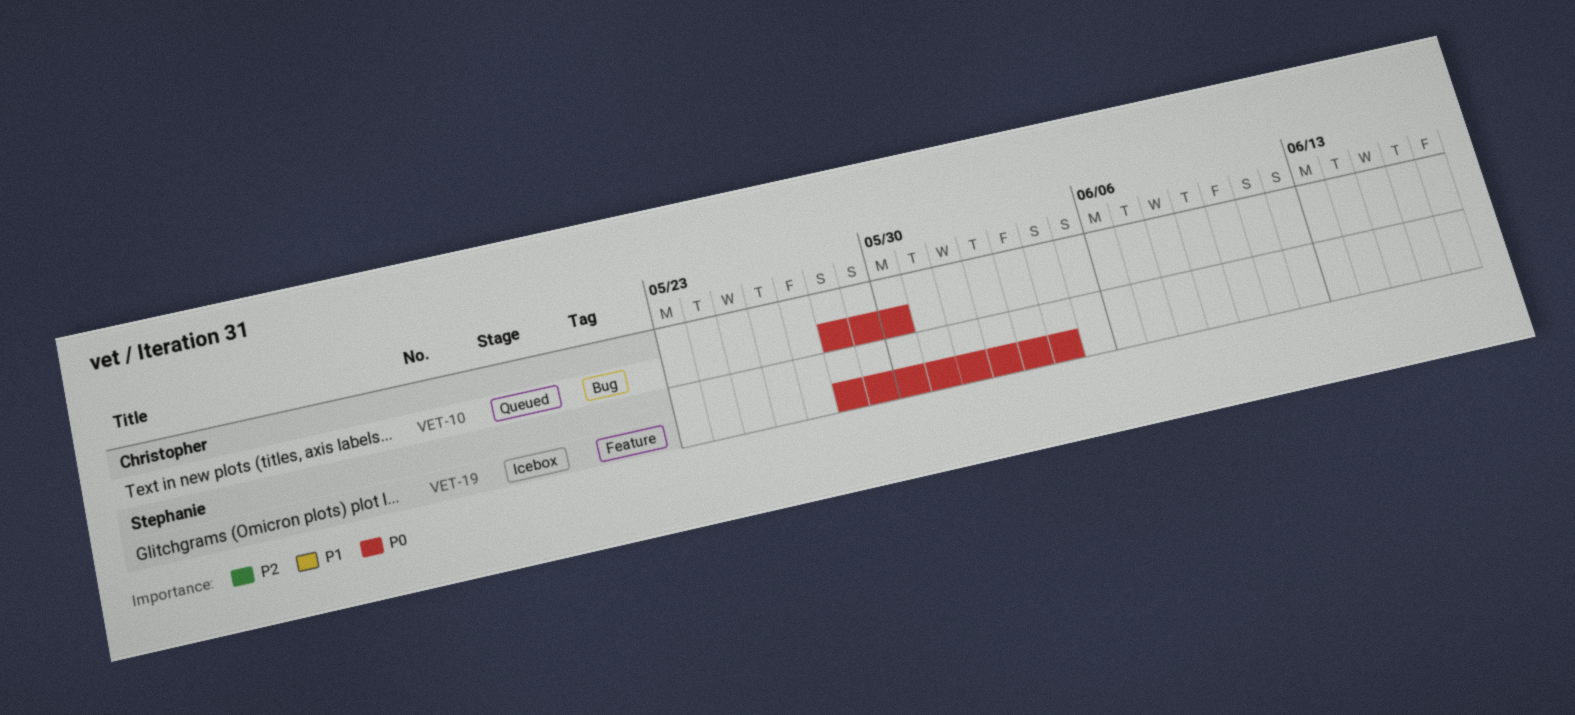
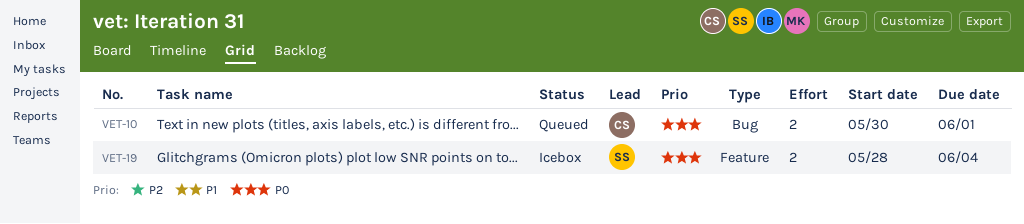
VET-10, start: May 28 -> May 30
VET-10, due: May 30 -> Jun 1

